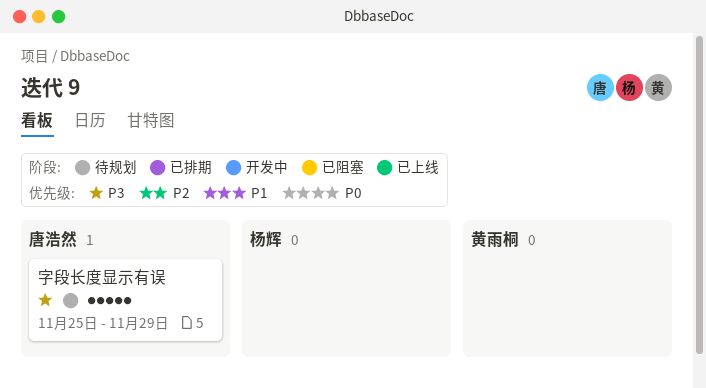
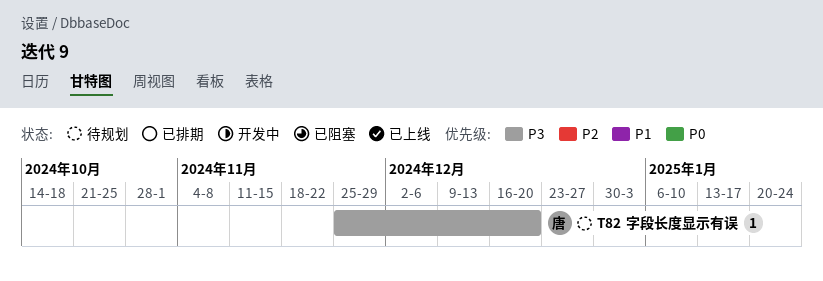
字段长度显示有误, estimate: 5 -> 1
字段长度显示有误, due: Nov 29 -> Dec 20

